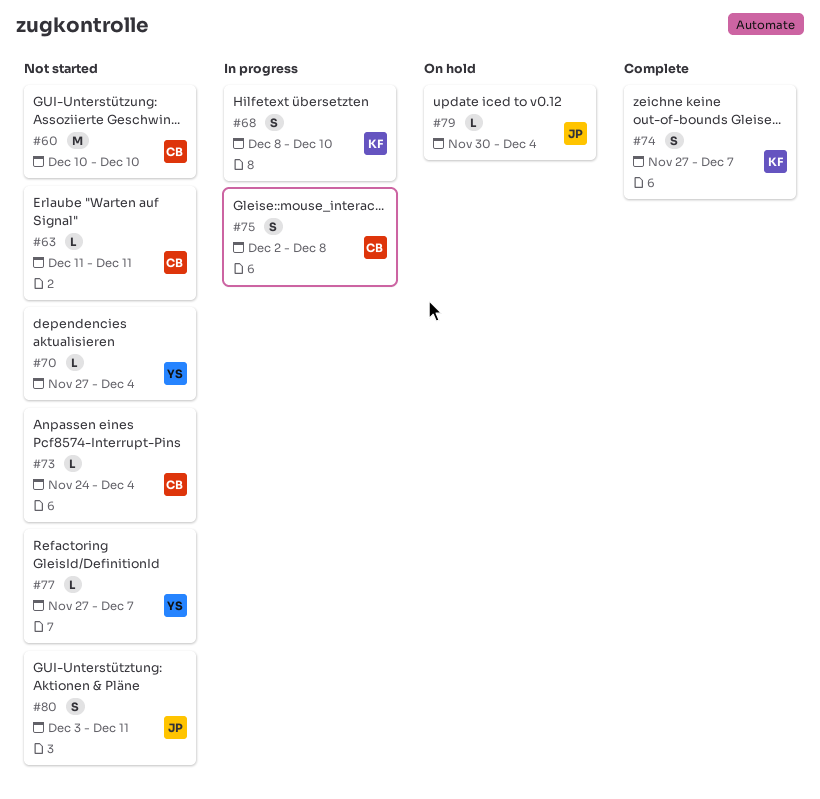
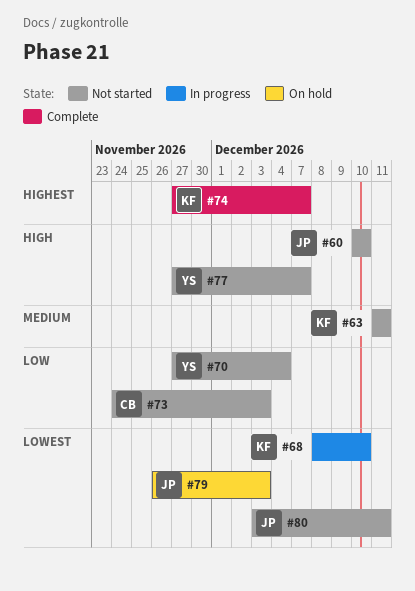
#60, owner: CB -> JP
#63, owner: CB -> KF
#73, due: Dec 4 -> Dec 3
#75: present -> none
#79, start: Nov 30 -> Nov 26
#79, due: Dec 4 -> Dec 3

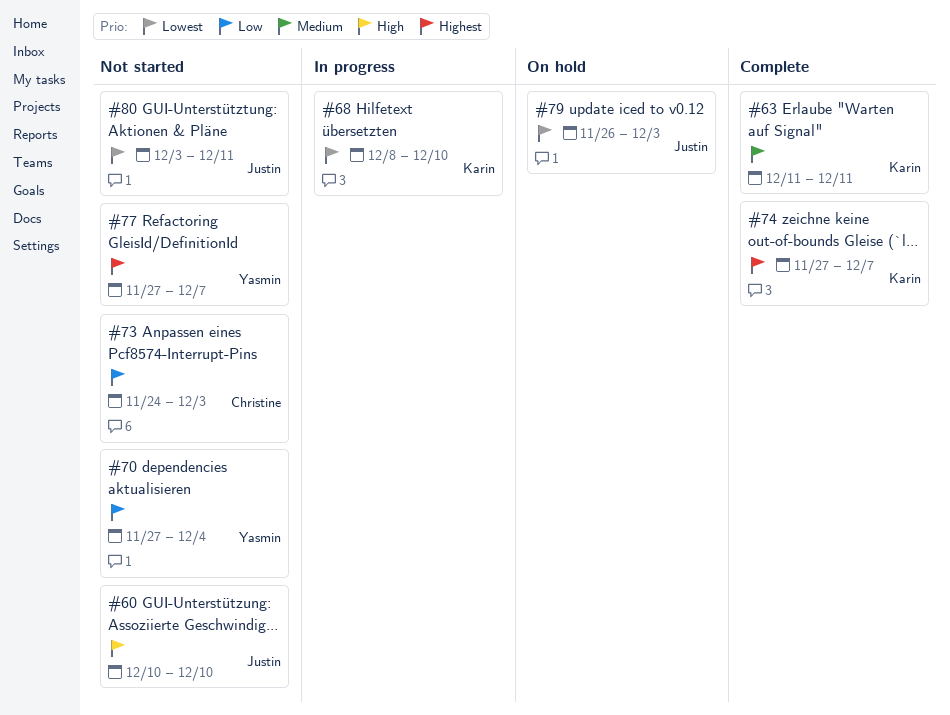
#63, status: Not started -> Complete
#77, priority: High -> Highest

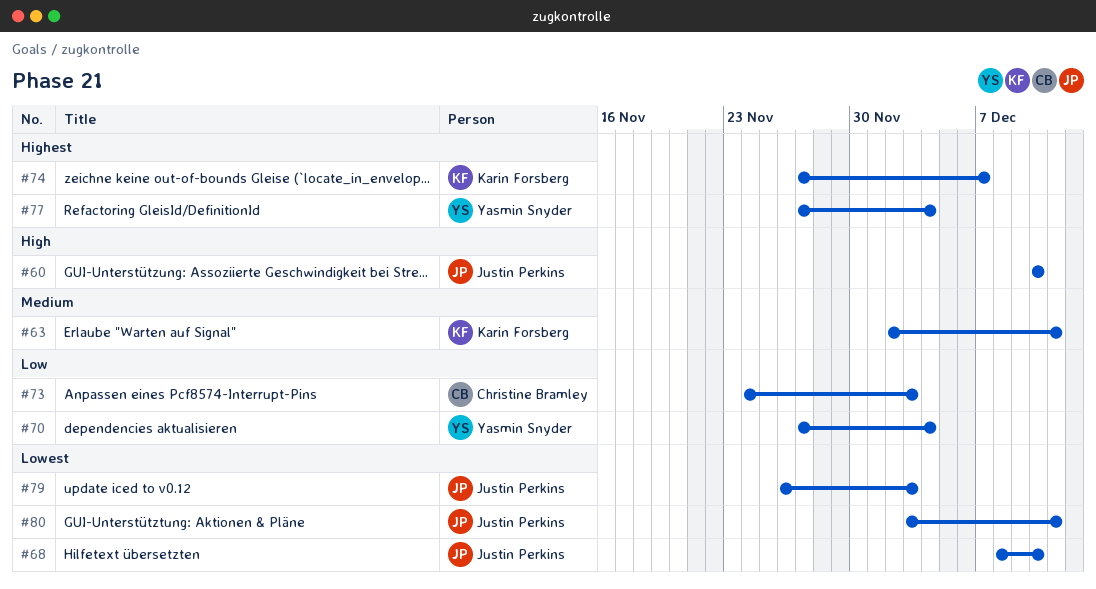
#63, start: Dec 11 -> Dec 2
#68, owner: Karin Forsberg -> Justin Perkins
#77, due: Dec 7 -> Dec 4

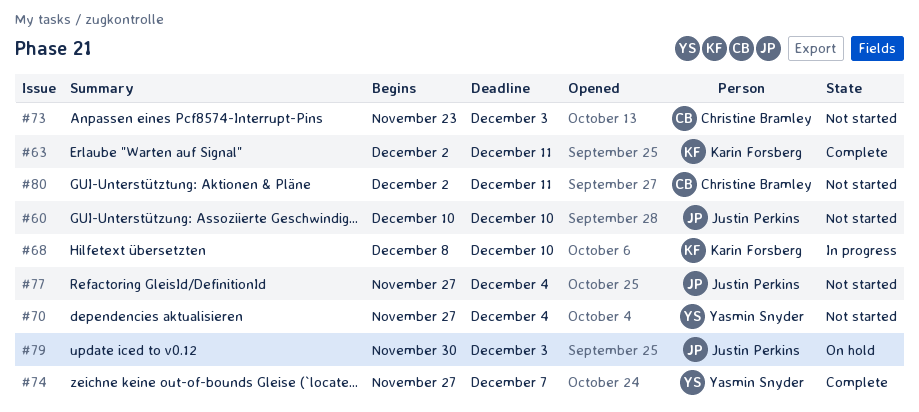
#68, owner: Justin Perkins -> Karin Forsberg
#73, start: Nov 24 -> Nov 23
#74, owner: Karin Forsberg -> Yasmin Snyder
#77, owner: Yasmin Snyder -> Justin Perkins
#79, start: Nov 26 -> Nov 30
#80, owner: Justin Perkins -> Christine Bramley
#80, start: Dec 3 -> Dec 2

